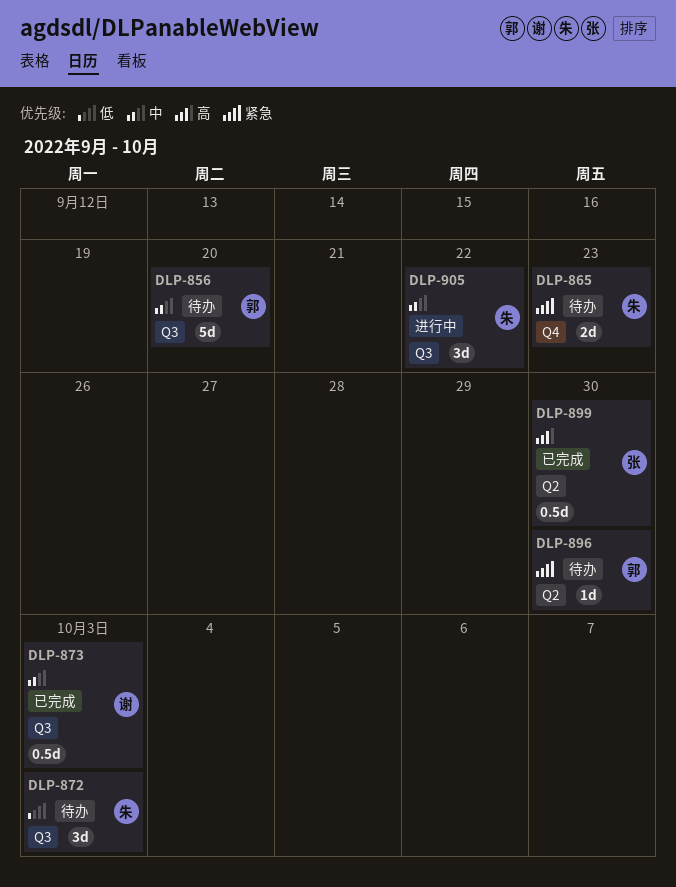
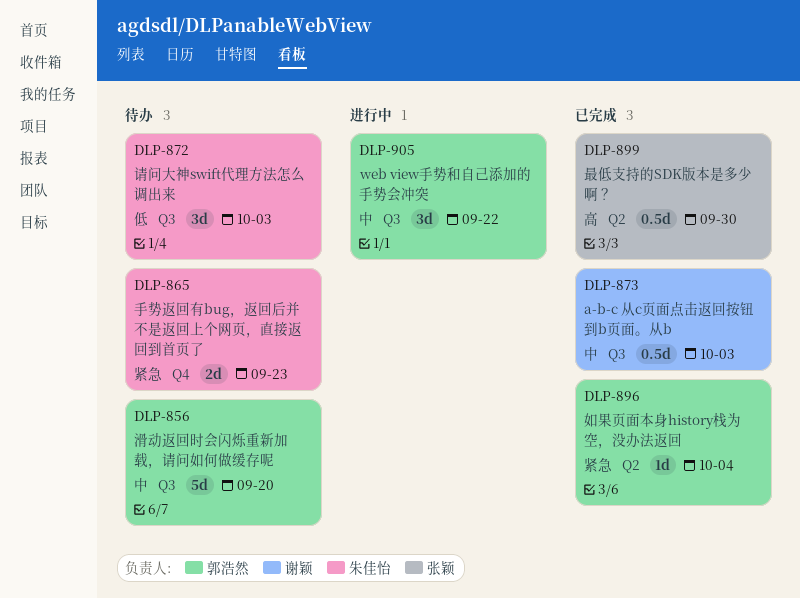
DLP-896, status: 待办 -> 已完成
DLP-896, due: Sep 30 -> Oct 4
DLP-905, owner: 朱佳怡 -> 郭浩然

